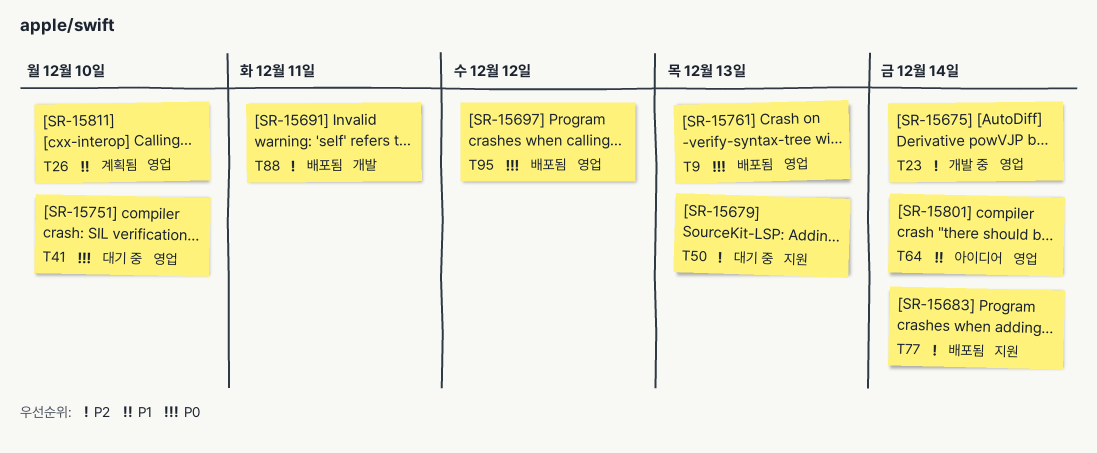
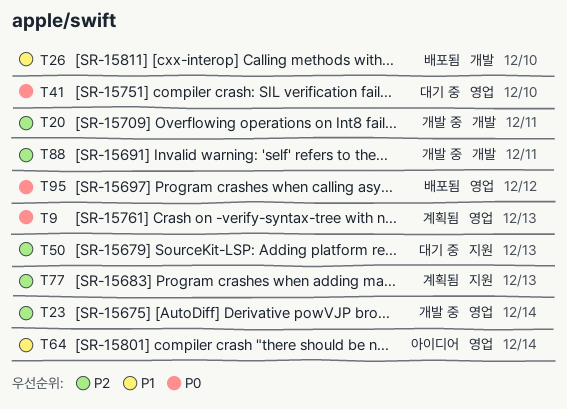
T9, status: 배포됨 -> 계획됨
T20: none -> present
T26, status: 계획됨 -> 배포됨
T26, label: 영업 -> 개발
T77, status: 배포됨 -> 계획됨
T77, due: Dec 14 -> Dec 13
T88, status: 배포됨 -> 개발 중

